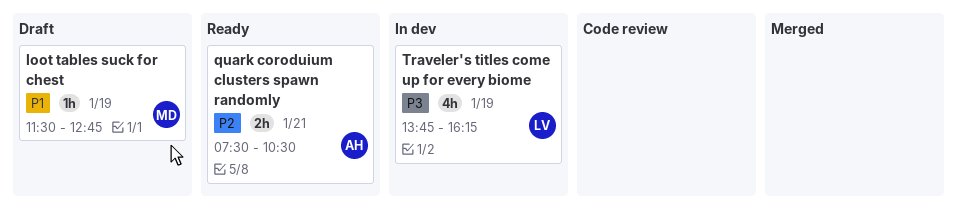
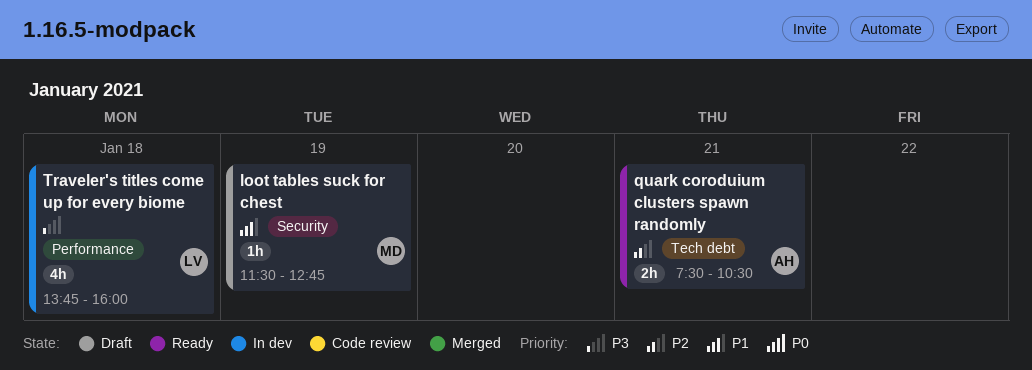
Traveler's titles come up for every biome, day: Jan 19 -> Jan 18
Traveler's titles come up for every biome, ends: 16:15 -> 16:00

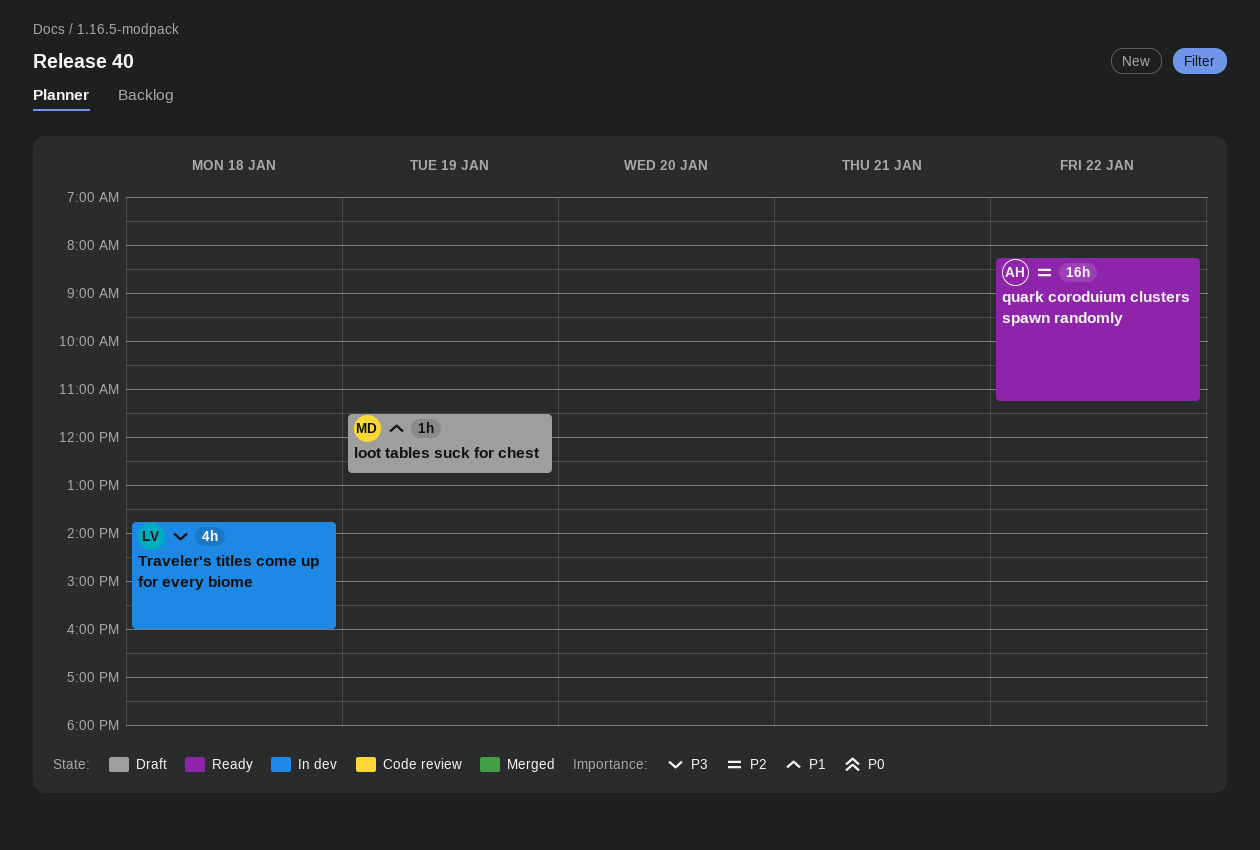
quark coroduium clusters spawn randomly, estimate: 2h -> 16h
quark coroduium clusters spawn randomly, day: Jan 21 -> Jan 22
quark coroduium clusters spawn randomly, begins: 07:30 -> 08:15
quark coroduium clusters spawn randomly, ends: 10:30 -> 11:15

